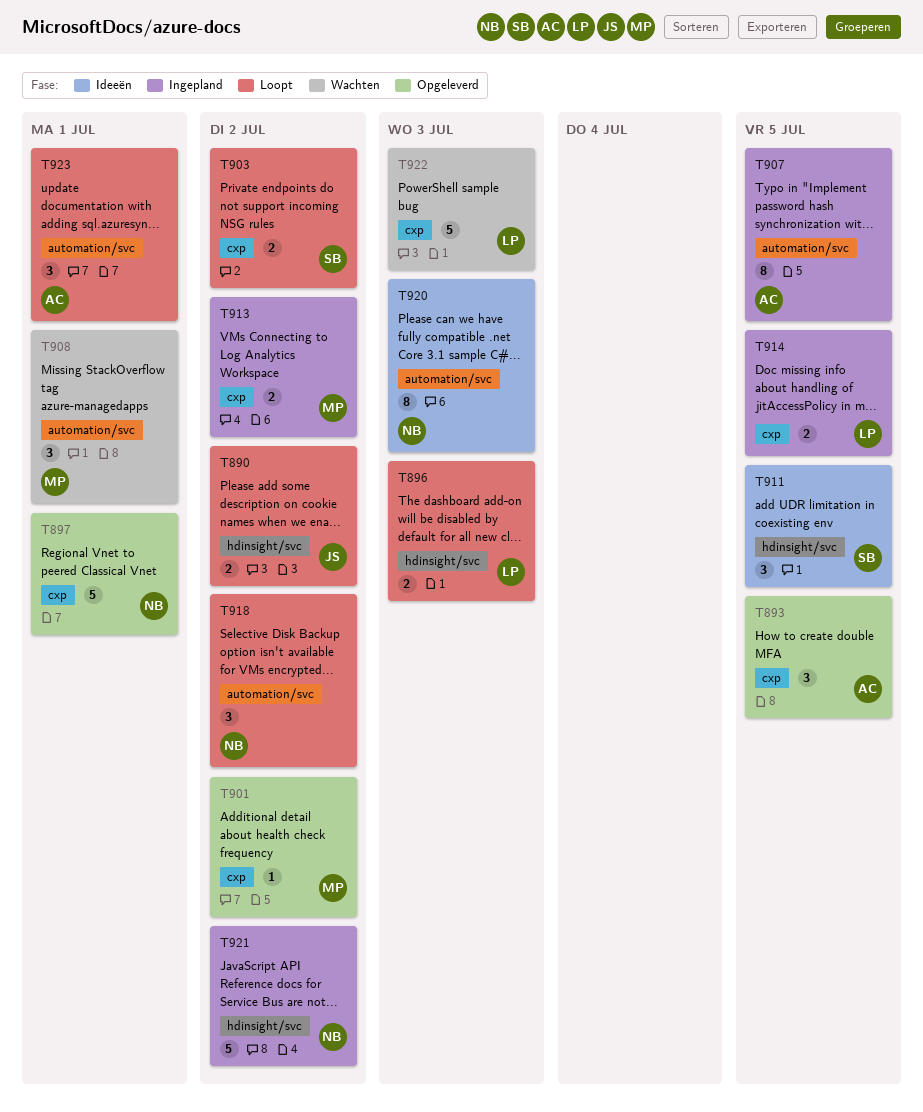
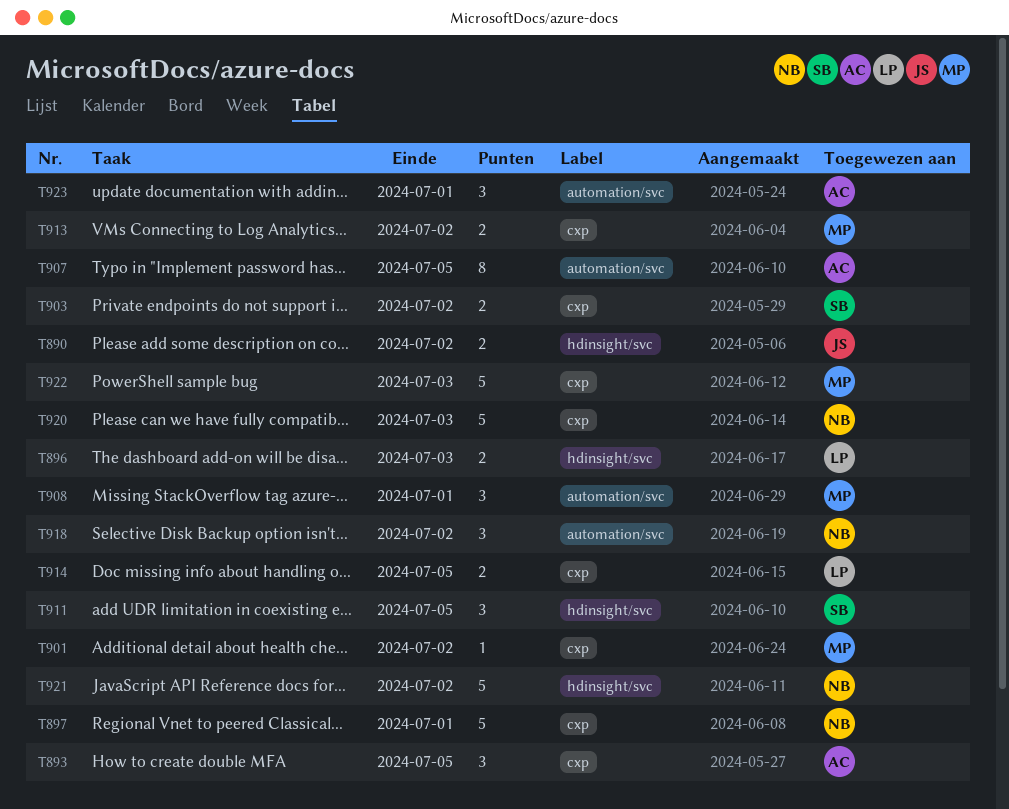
T920, label: automation/svc -> cxp
T920, estimate: 8 -> 5
T922, owner: LP -> MP

